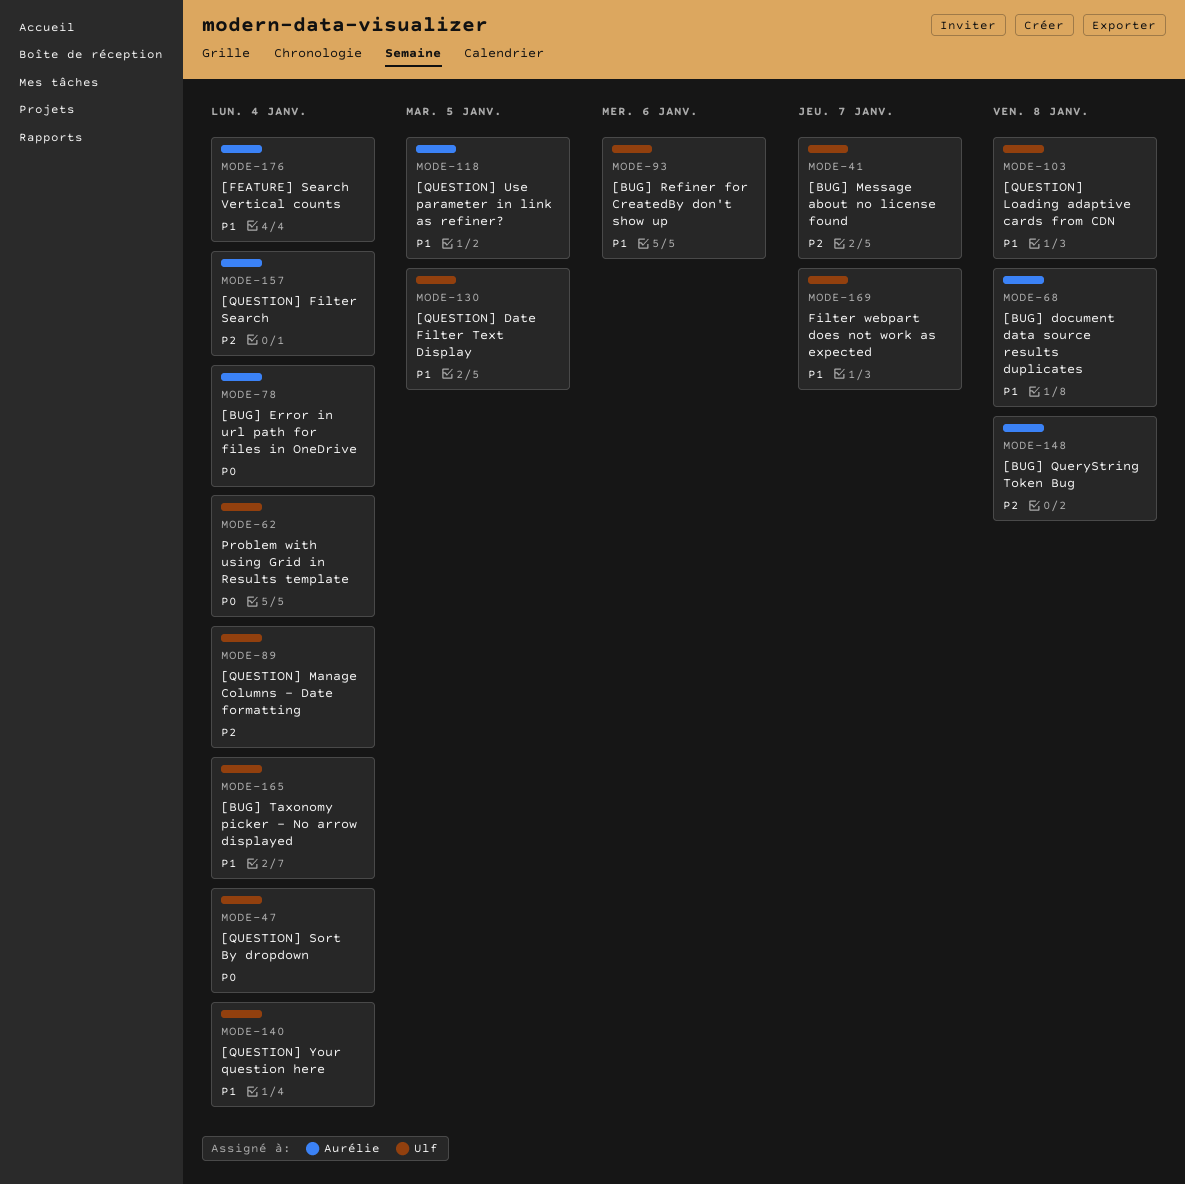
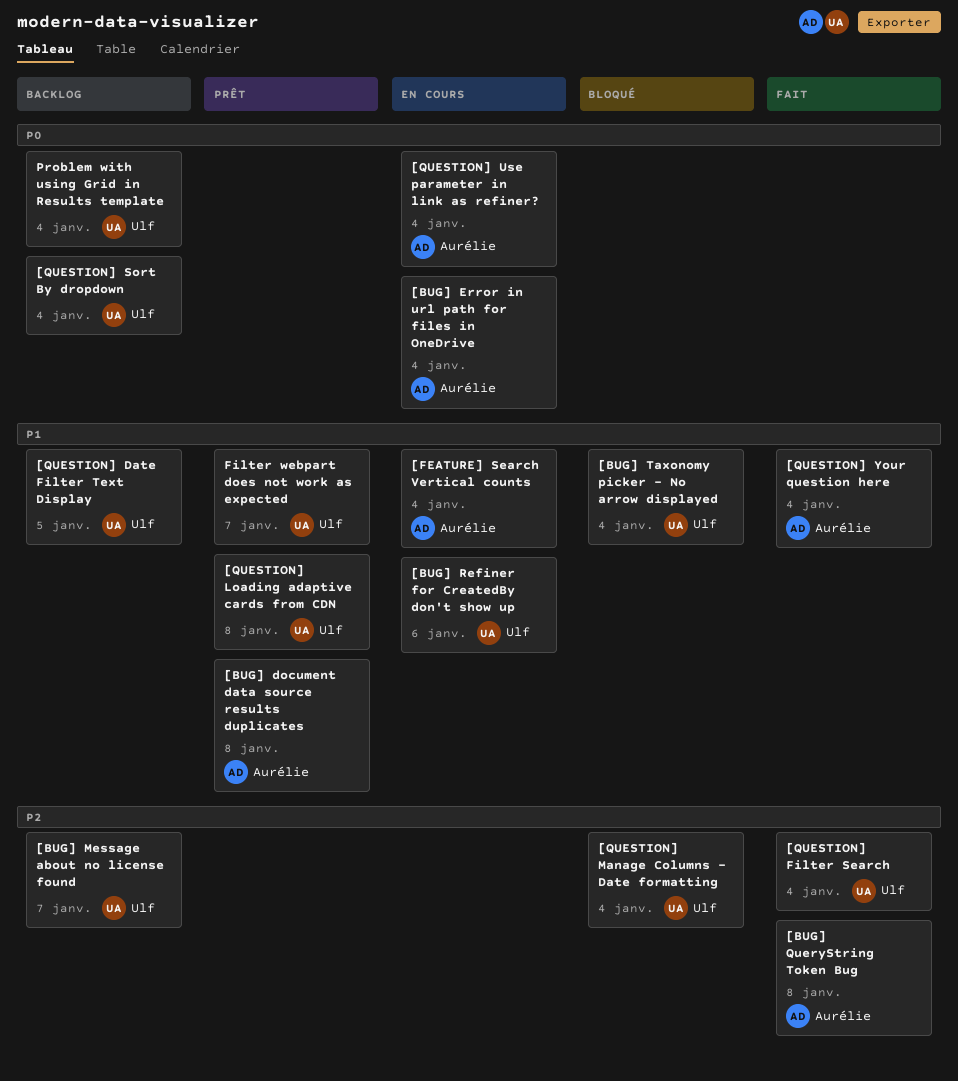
[QUESTION] Filter Search, owner: Aurélie -> Ulf
[QUESTION] Use parameter in link as refiner?, priority: P1 -> P0
[QUESTION] Use parameter in link as refiner?, due: Jan 5 -> Jan 4
[QUESTION] Your question here, owner: Ulf -> Aurélie

